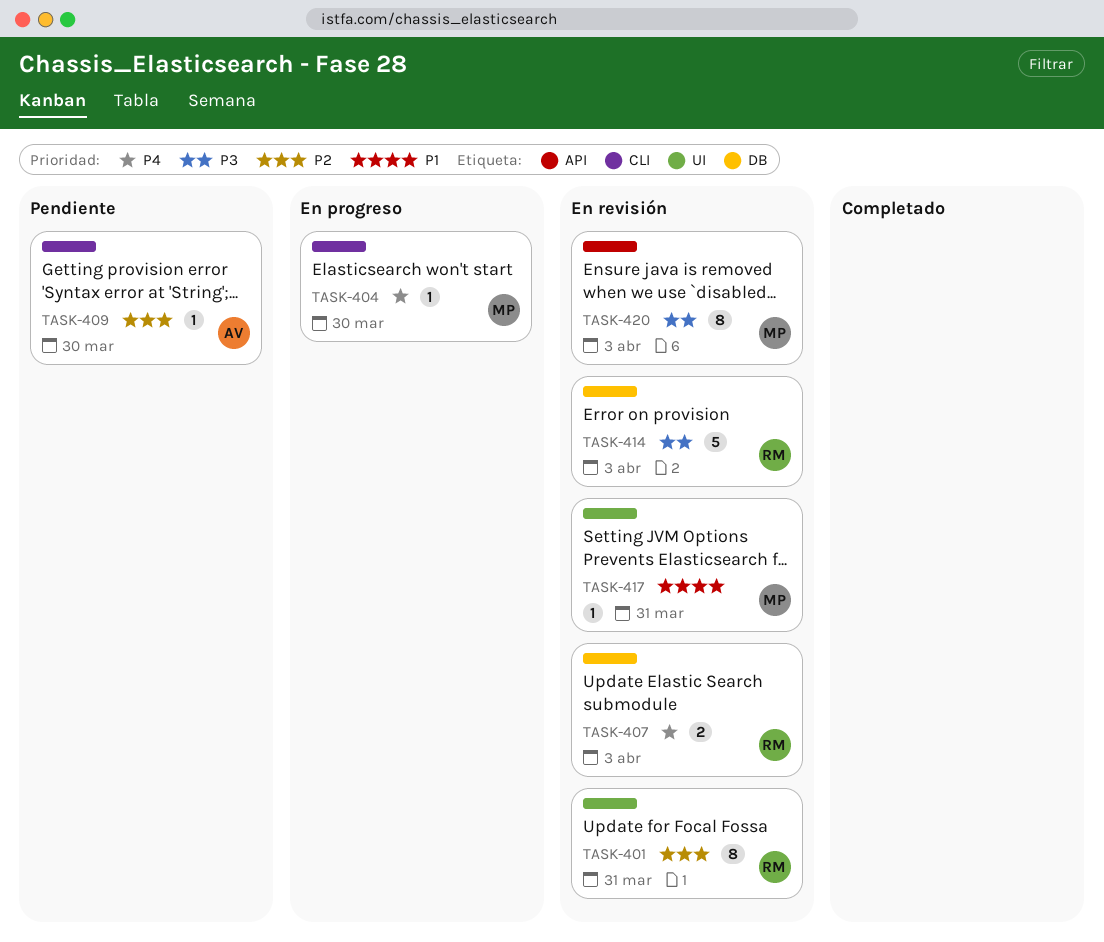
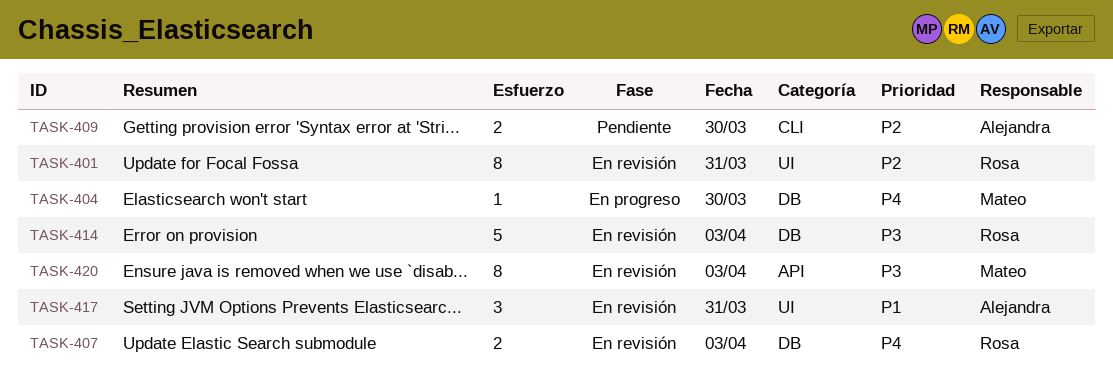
TASK-404, label: CLI -> DB
TASK-409, estimate: 1 -> 2
TASK-417, owner: Mateo -> Alejandra
TASK-417, estimate: 1 -> 3

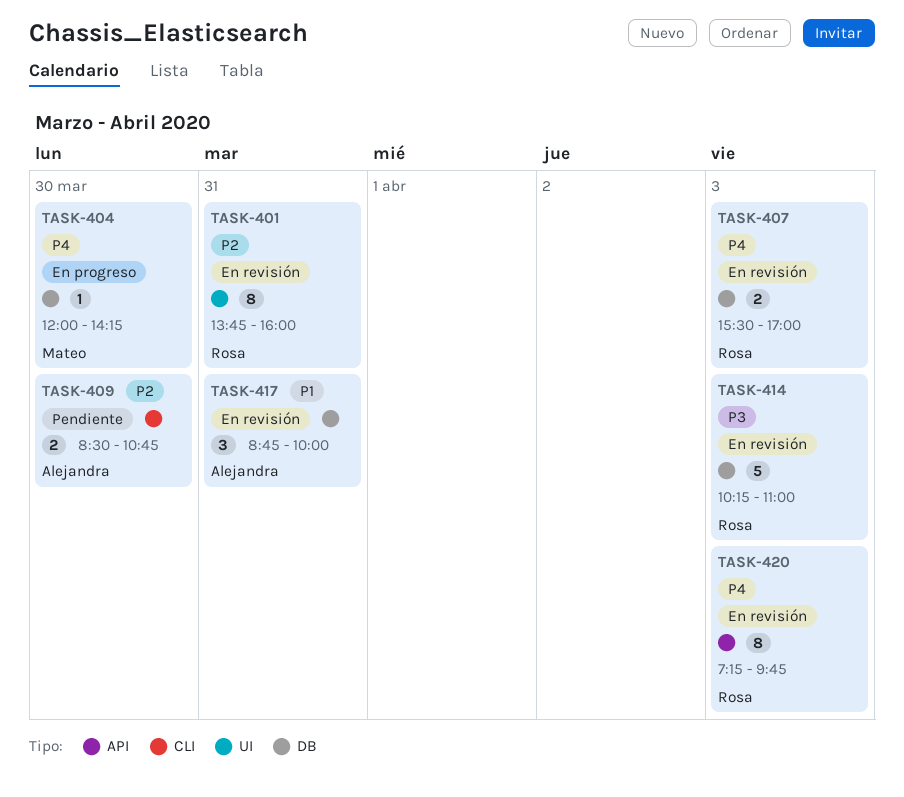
TASK-417, label: UI -> DB
TASK-420, owner: Mateo -> Rosa
TASK-420, priority: P3 -> P4

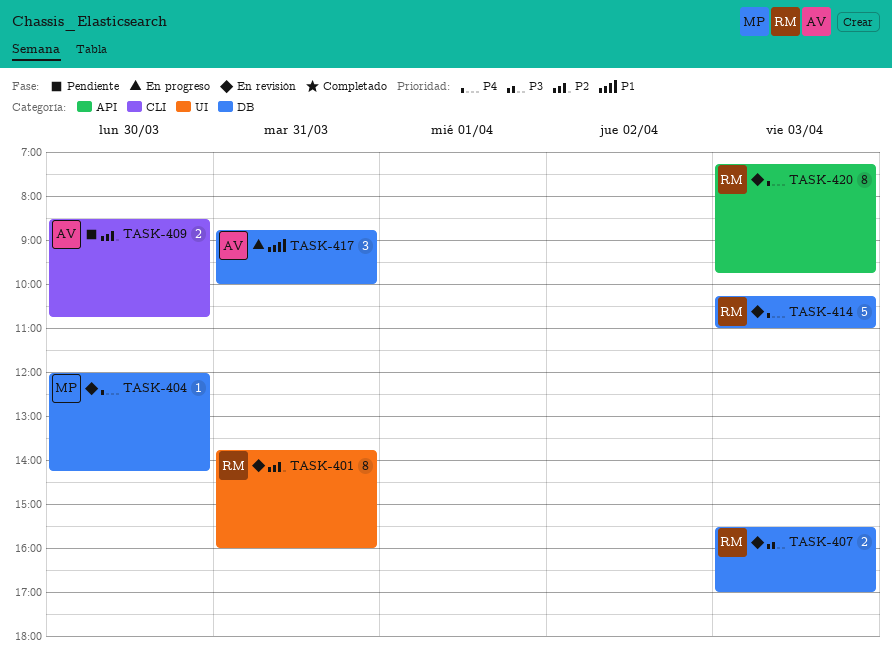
TASK-404, status: En progreso -> En revisión
TASK-407, priority: P4 -> P3
TASK-414, priority: P3 -> P4
TASK-417, status: En revisión -> En progreso

